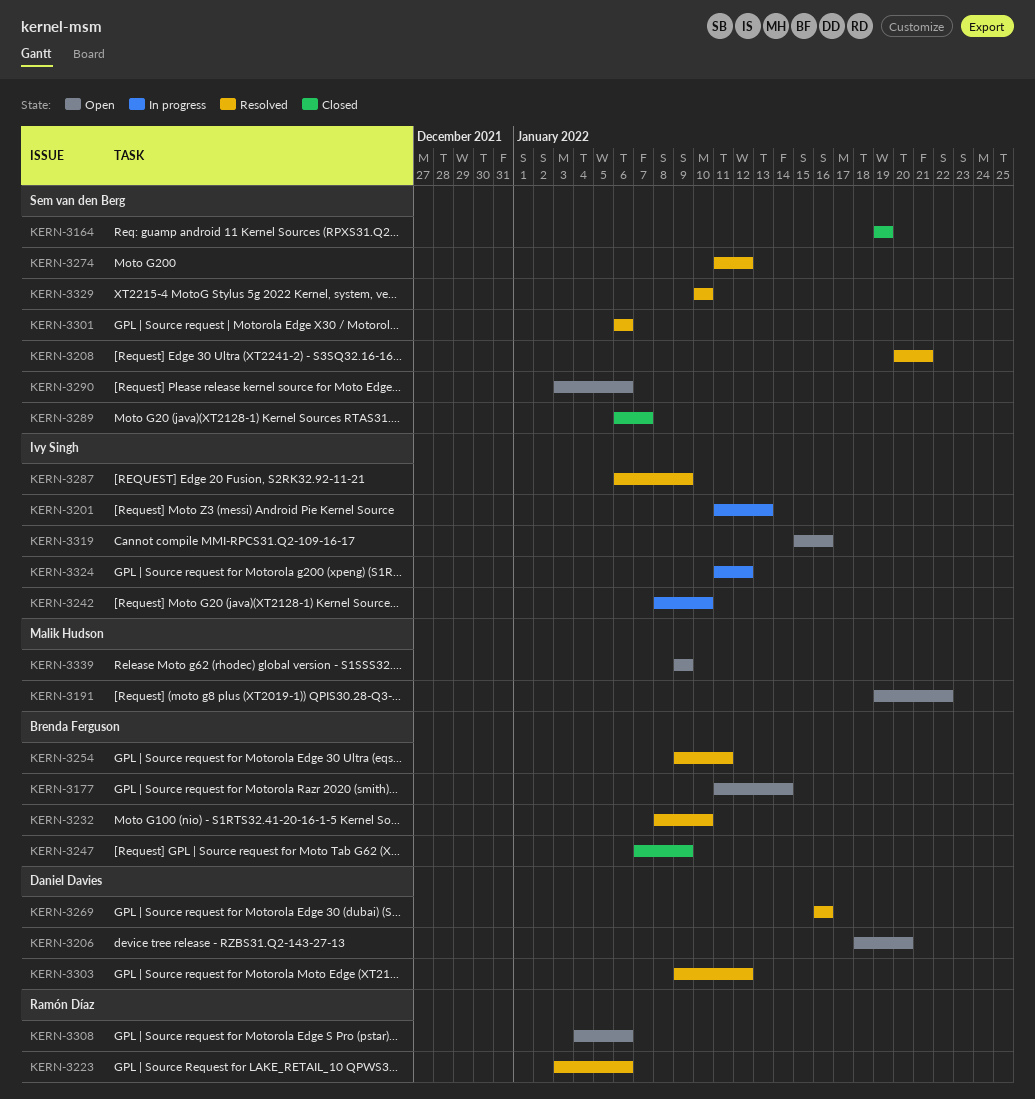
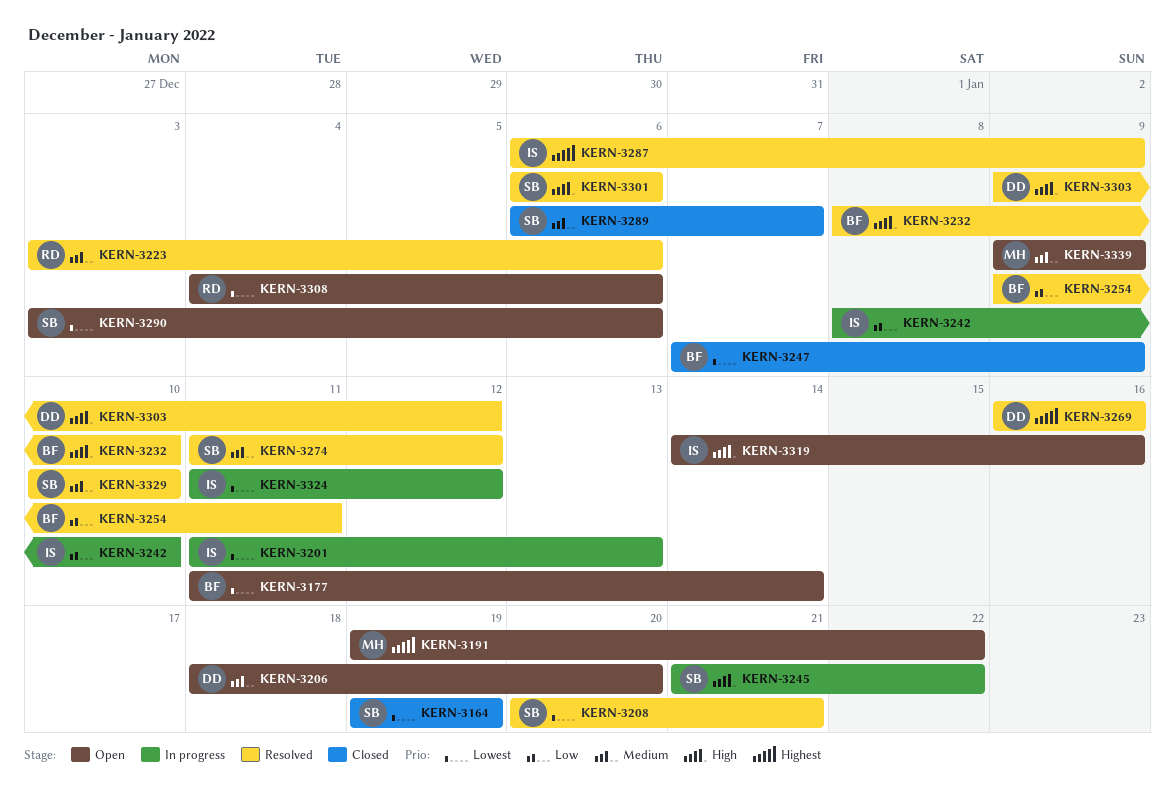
KERN-3245: none -> present
KERN-3319, start: Jan 15 -> Jan 14

